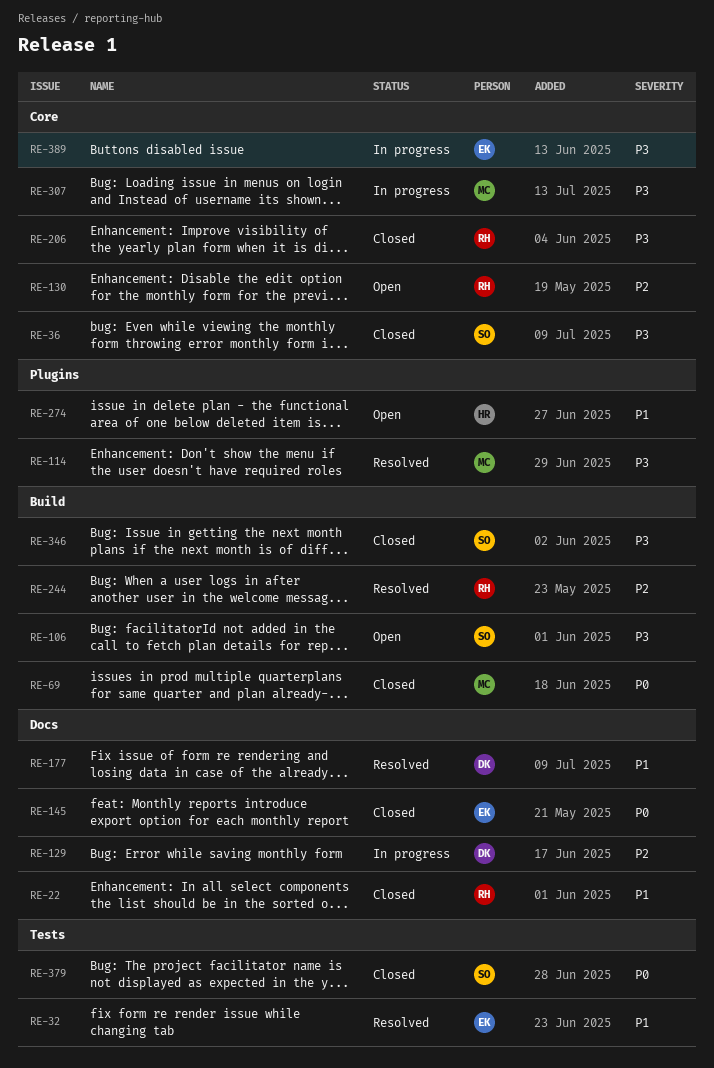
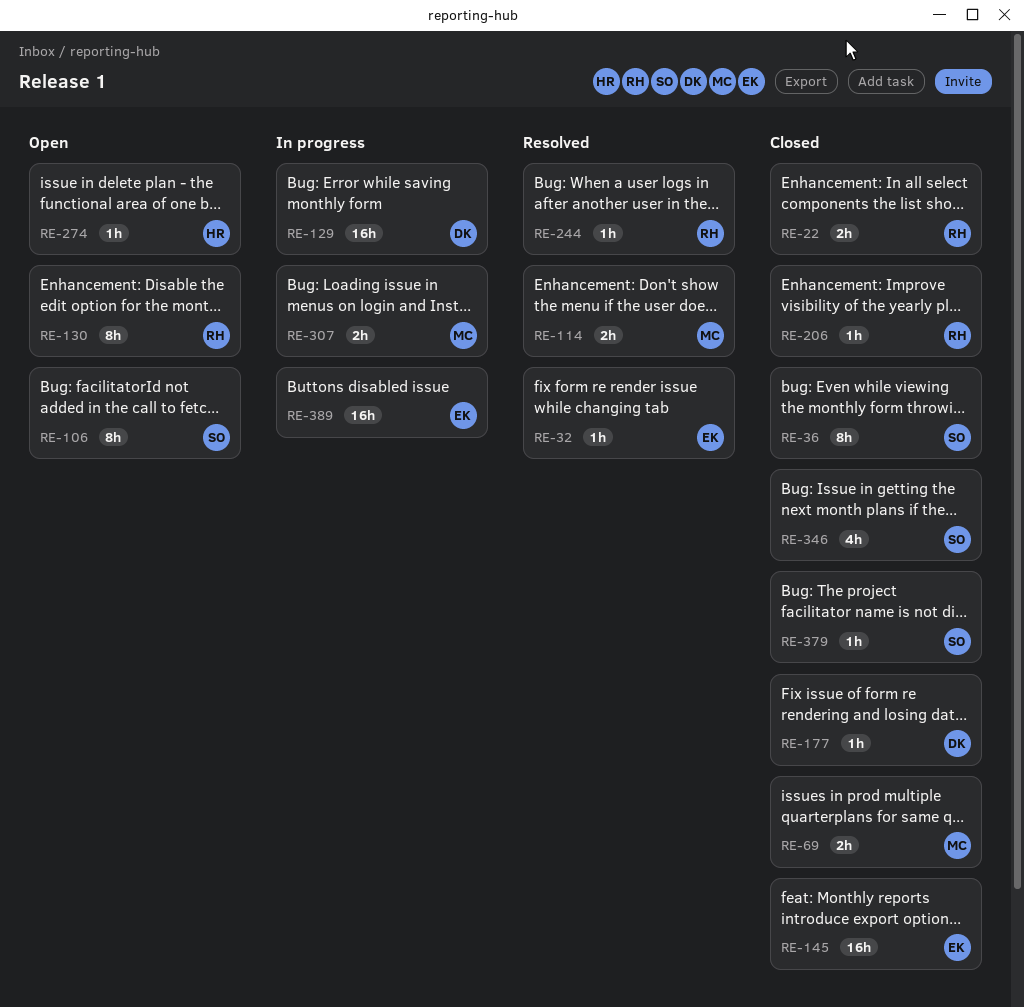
RE-177, status: Resolved -> Closed

